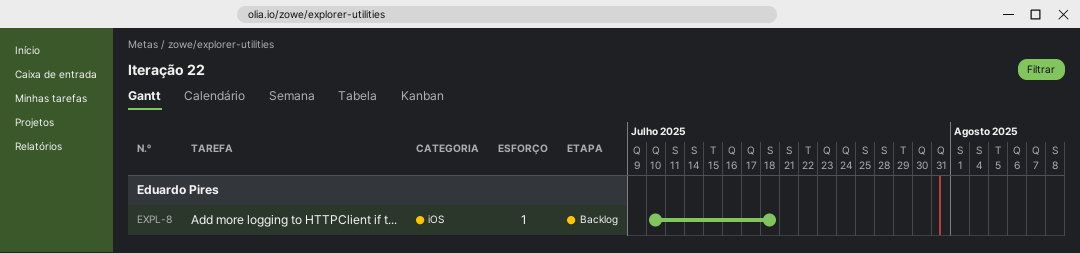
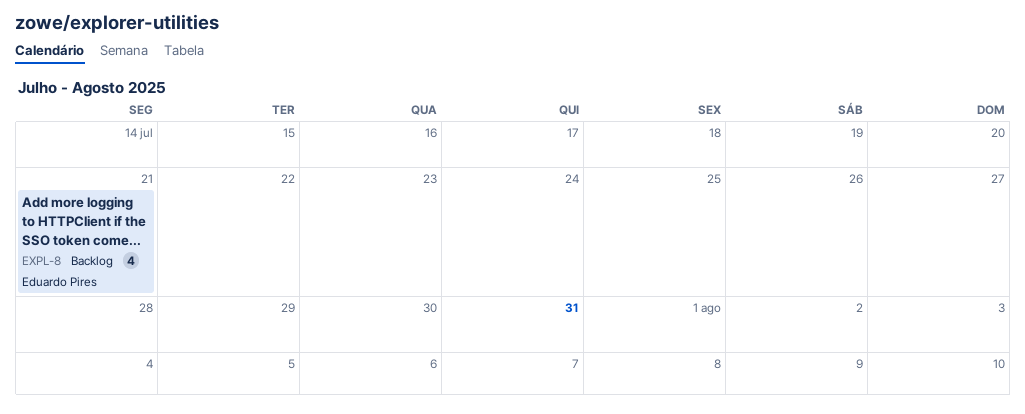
EXPL-8, estimate: 1 -> 4
EXPL-8, due: Jul 18 -> Jul 21

